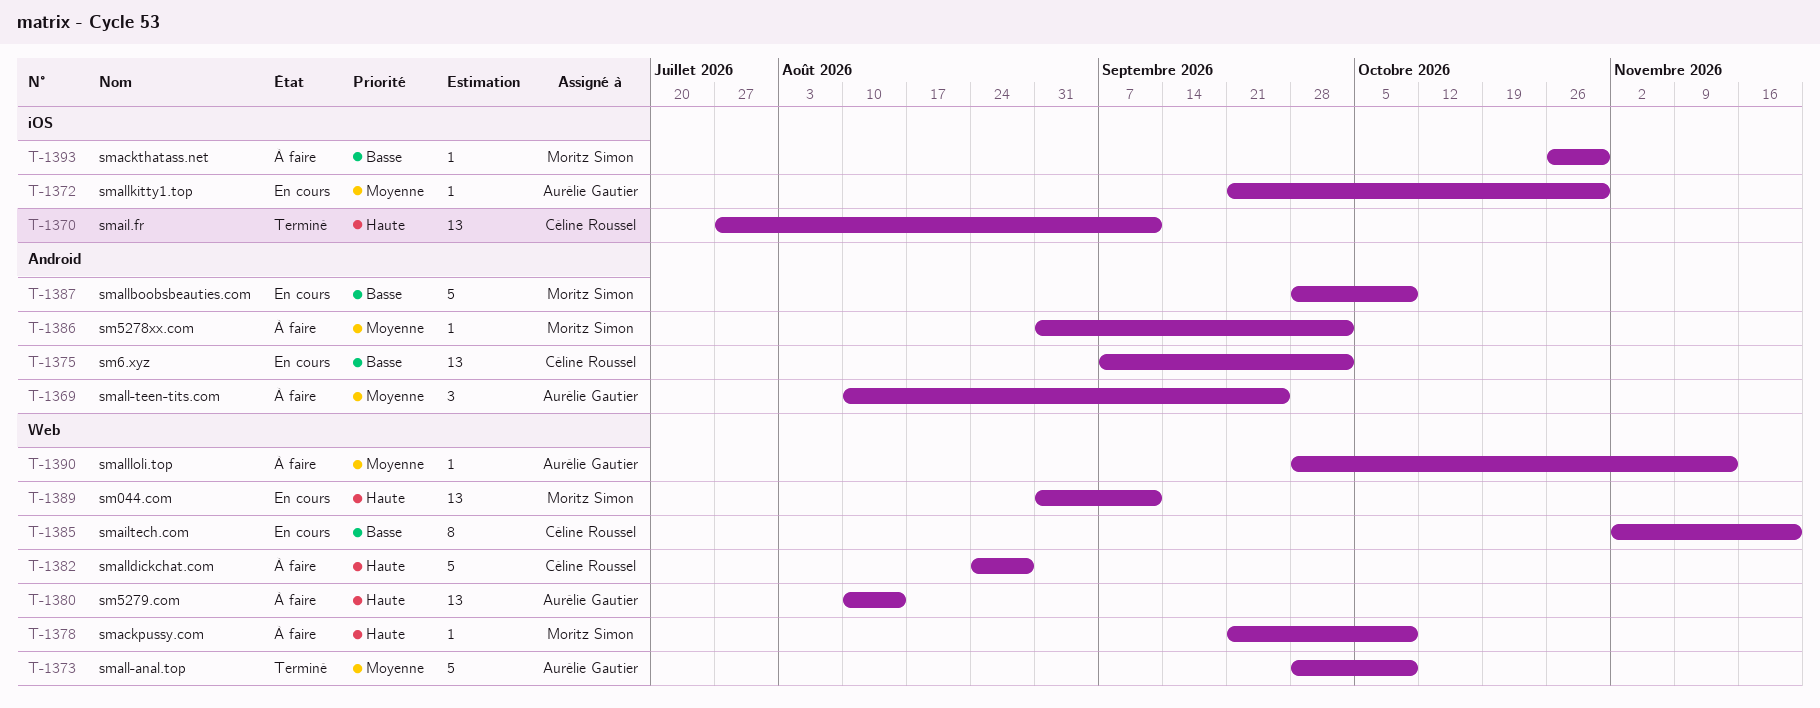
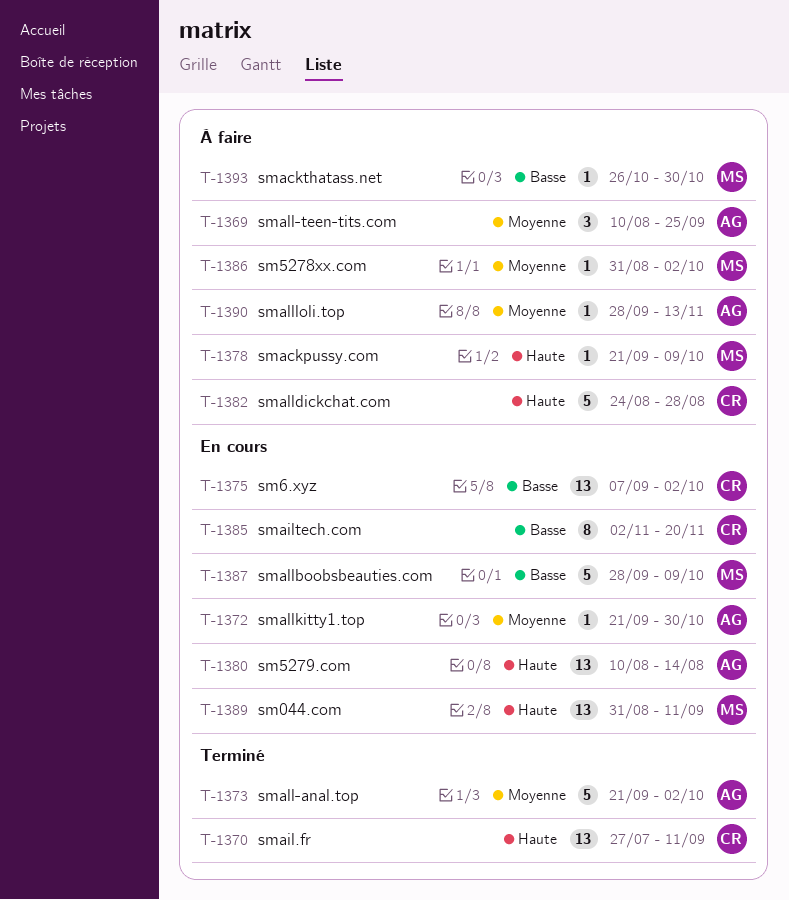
T-1373, start: Sep 28 -> Sep 21
T-1373, due: Oct 9 -> Oct 2
T-1380, status: À faire -> En cours

